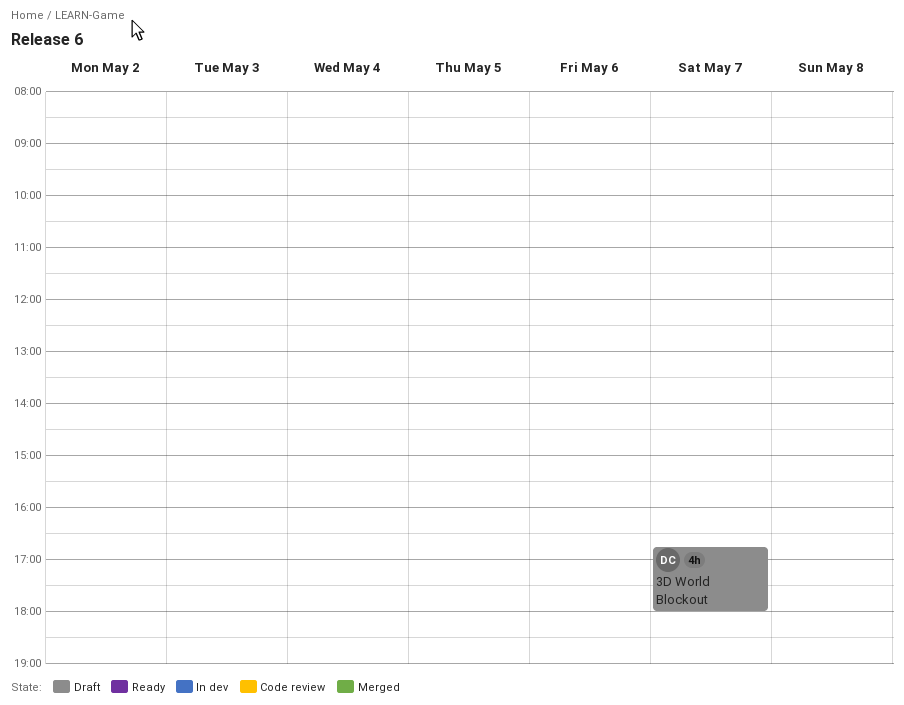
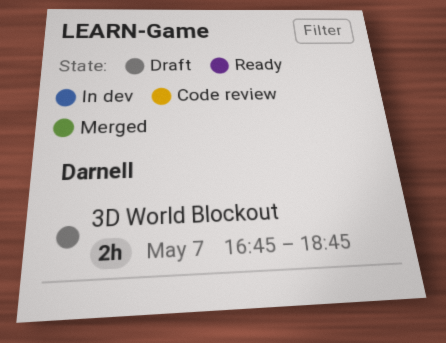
3D World Blockout, estimate: 4h -> 2h
3D World Blockout, ends: 18:00 -> 18:45

